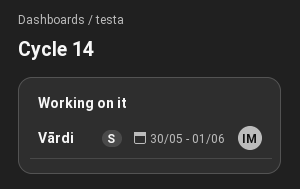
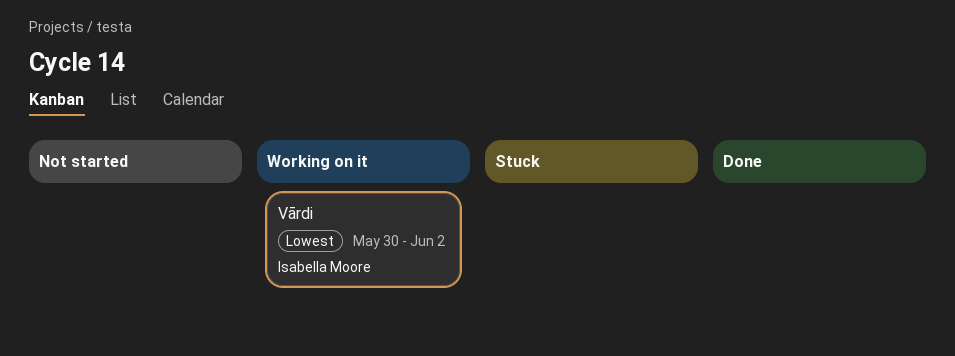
Vārdi, due: Jun 1 -> Jun 2

